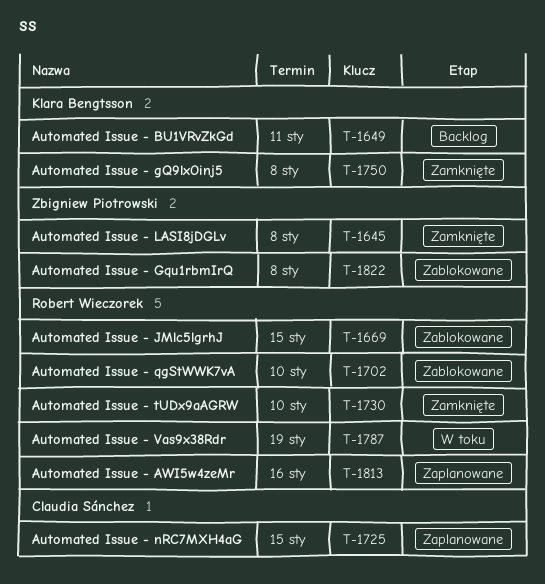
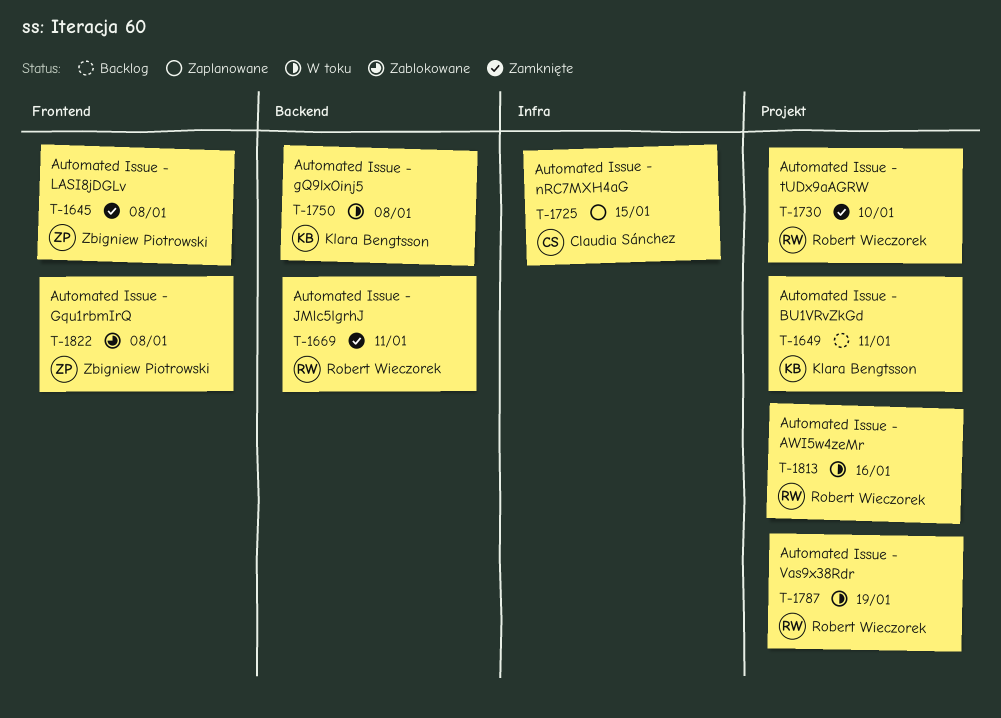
T-1669, status: Zablokowane -> Zamknięte
T-1669, due: Jan 15 -> Jan 11
T-1702: present -> none
T-1750, status: Zamknięte -> W toku
T-1813, status: Zaplanowane -> W toku

